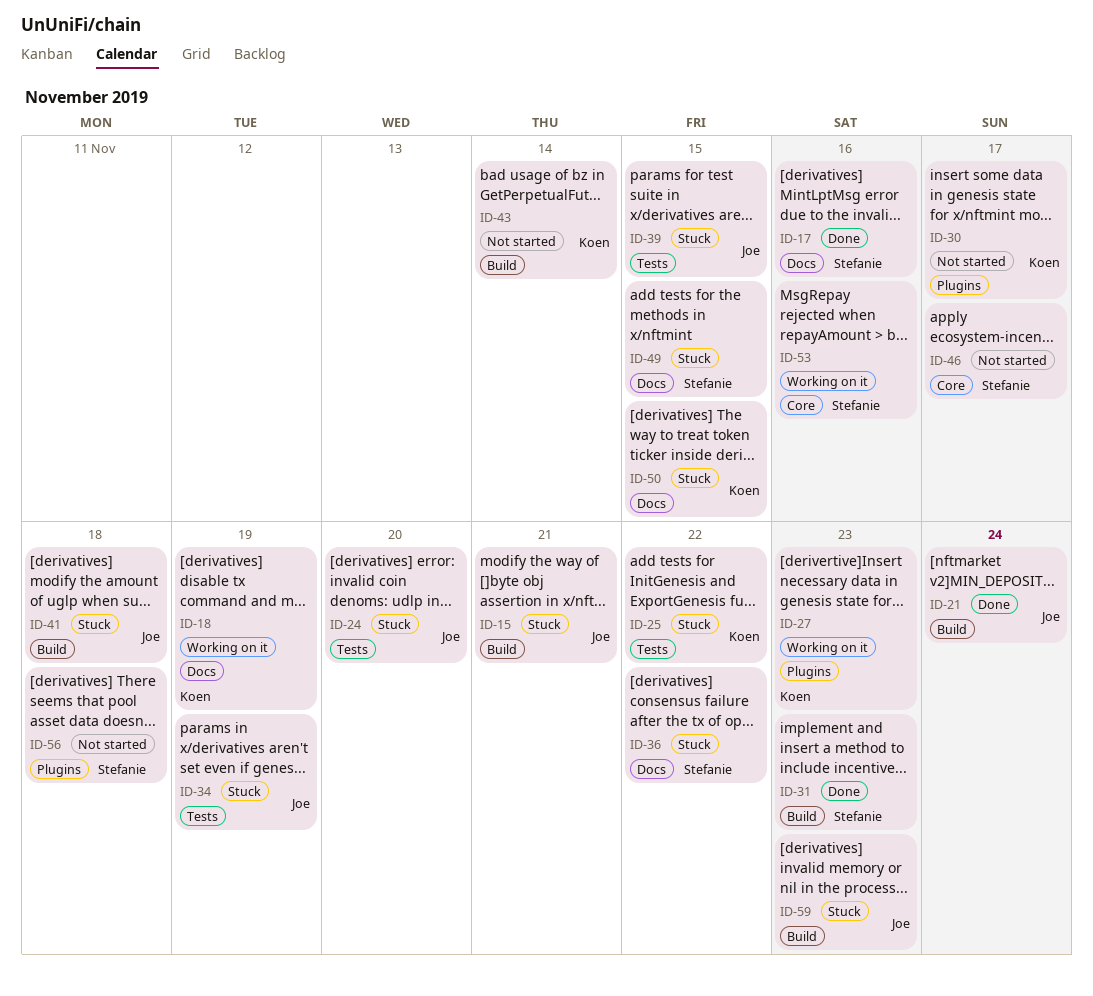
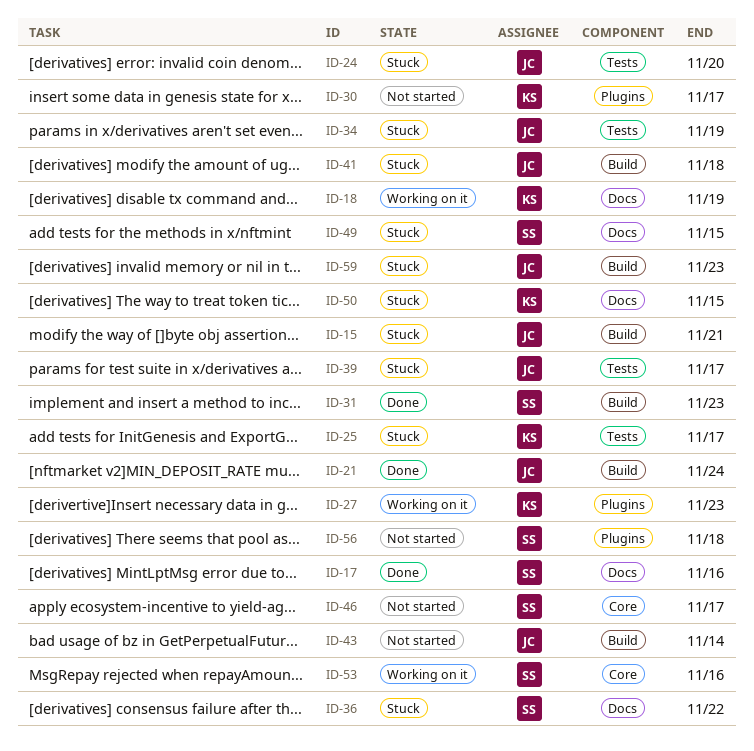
ID-25, due: Nov 22 -> Nov 17
ID-39, due: Nov 15 -> Nov 17
ID-43, owner: Koen -> Joe

